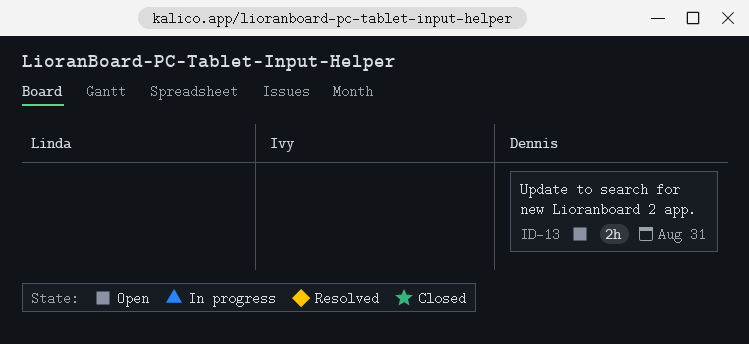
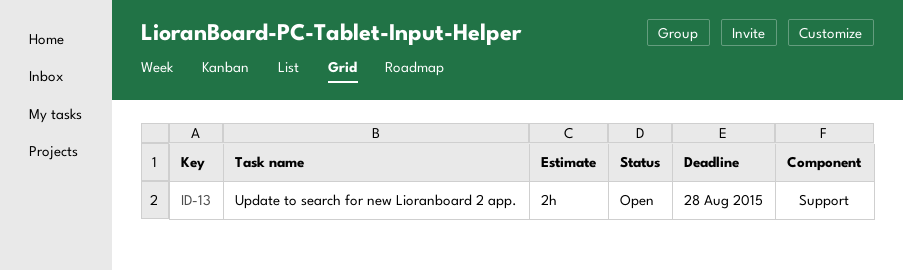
ID-13, due: Aug 31 -> Aug 28

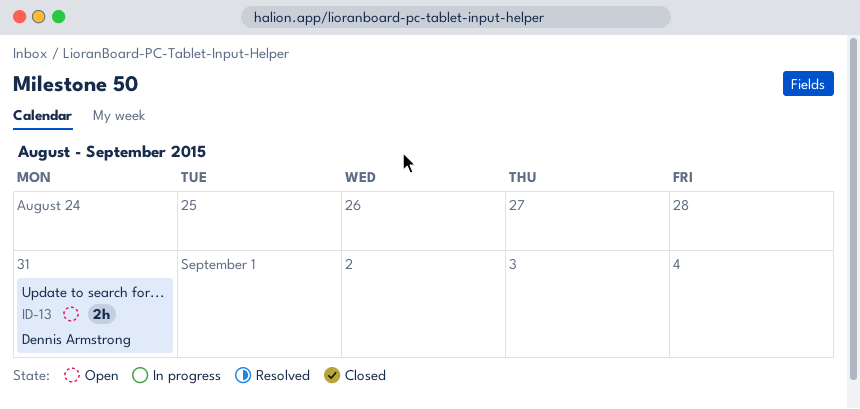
ID-13, due: Aug 28 -> Aug 31

